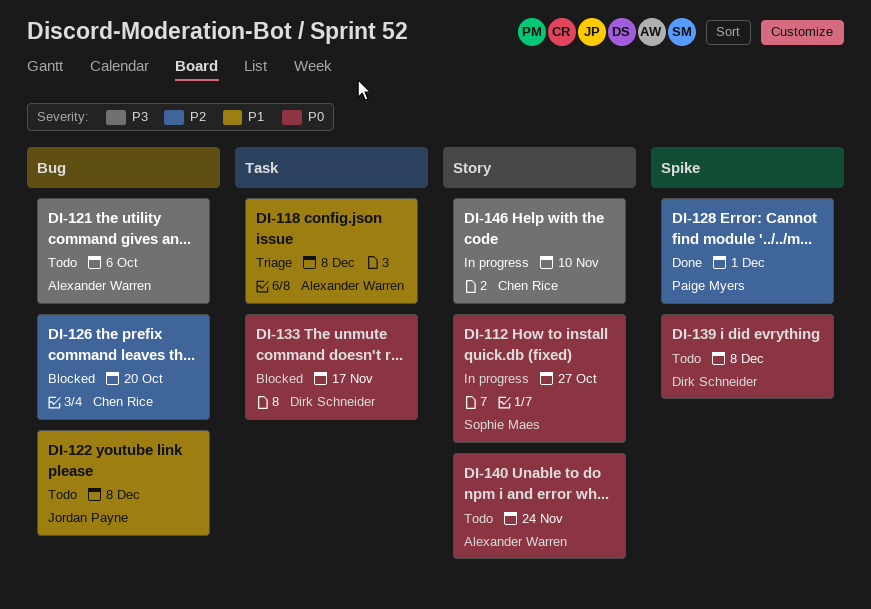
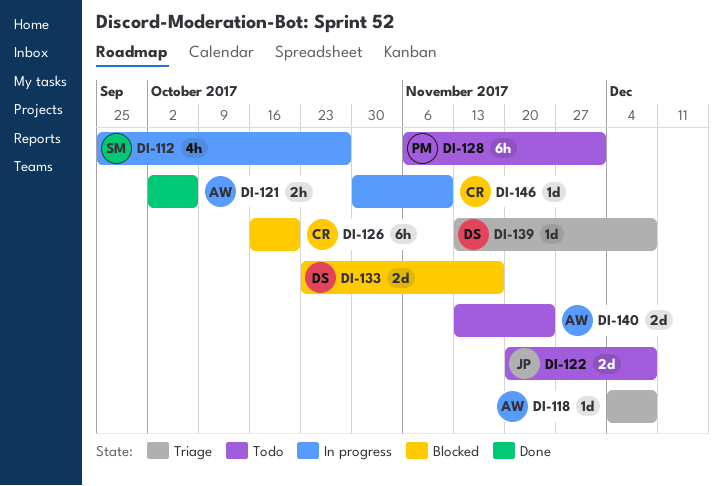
DI-121, status: Todo -> Done
DI-128, status: Done -> Todo
DI-139, status: Todo -> Triage

